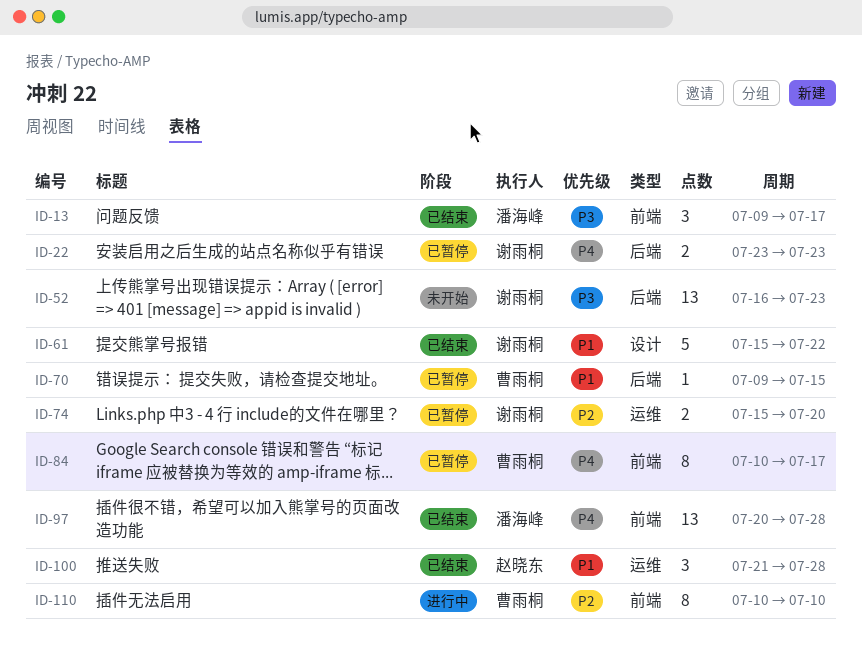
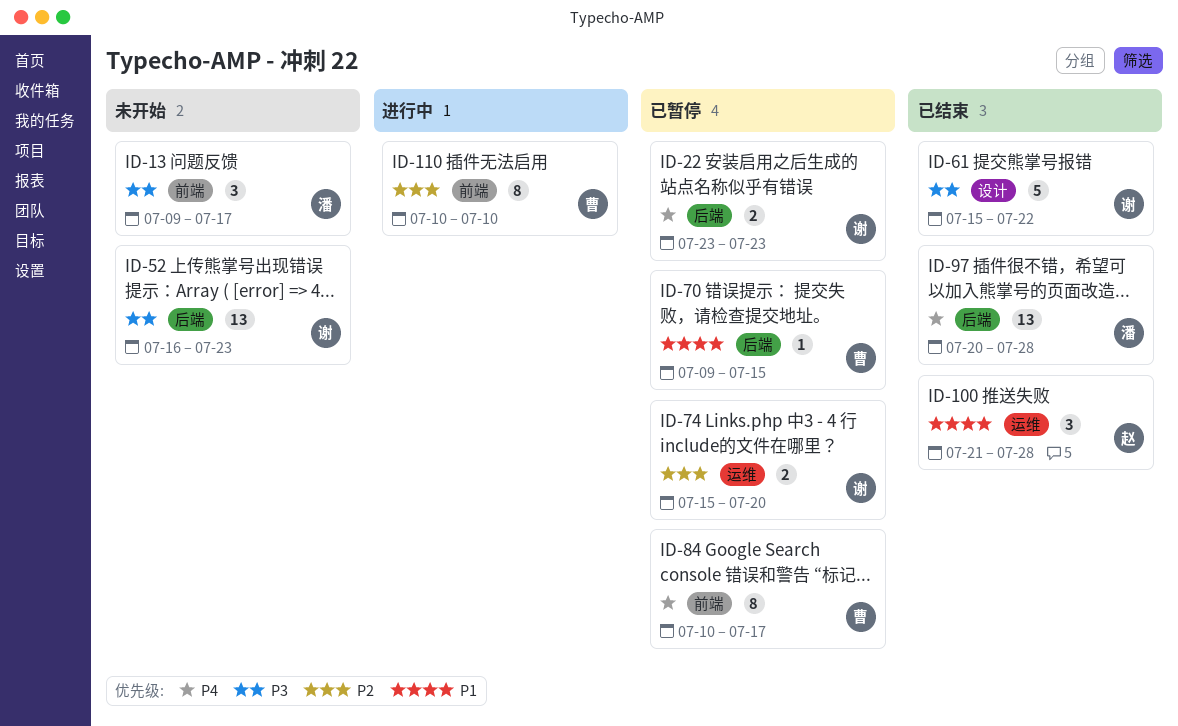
ID-13, status: 已结束 -> 未开始
ID-61, priority: P1 -> P3
ID-97, label: 前端 -> 后端

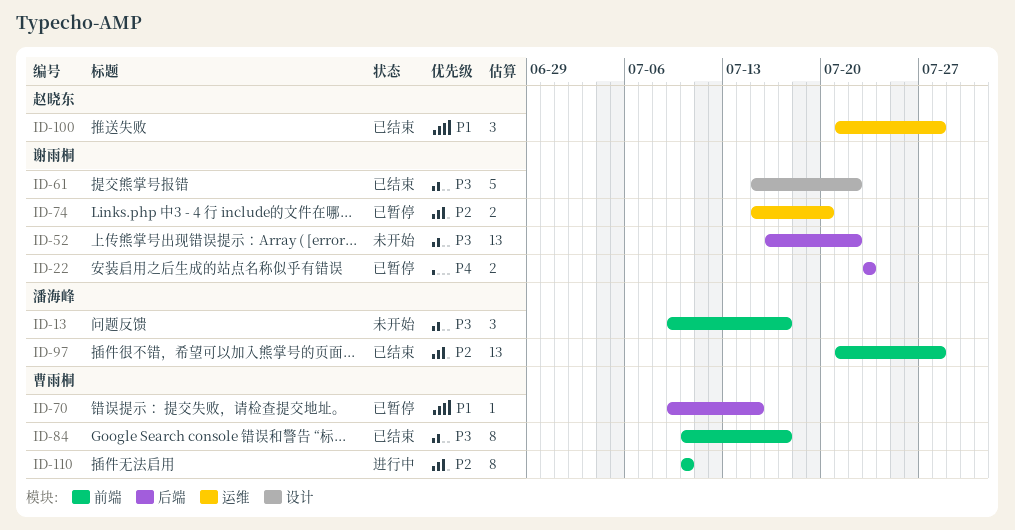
ID-52, due: Jul 23 -> Jul 22
ID-84, status: 已暂停 -> 已结束
ID-84, priority: P4 -> P3
ID-97, priority: P4 -> P2
ID-97, label: 后端 -> 前端
ID-97, start: Jul 20 -> Jul 21

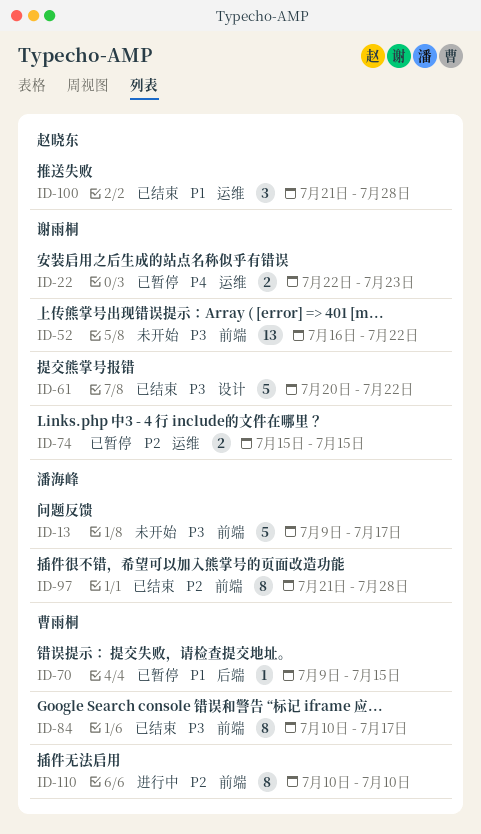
ID-13, estimate: 3 -> 5
ID-22, label: 后端 -> 运维
ID-22, start: Jul 23 -> Jul 22
ID-52, label: 后端 -> 前端
ID-61, start: Jul 15 -> Jul 20
ID-74, due: Jul 20 -> Jul 15
ID-97, estimate: 13 -> 8

